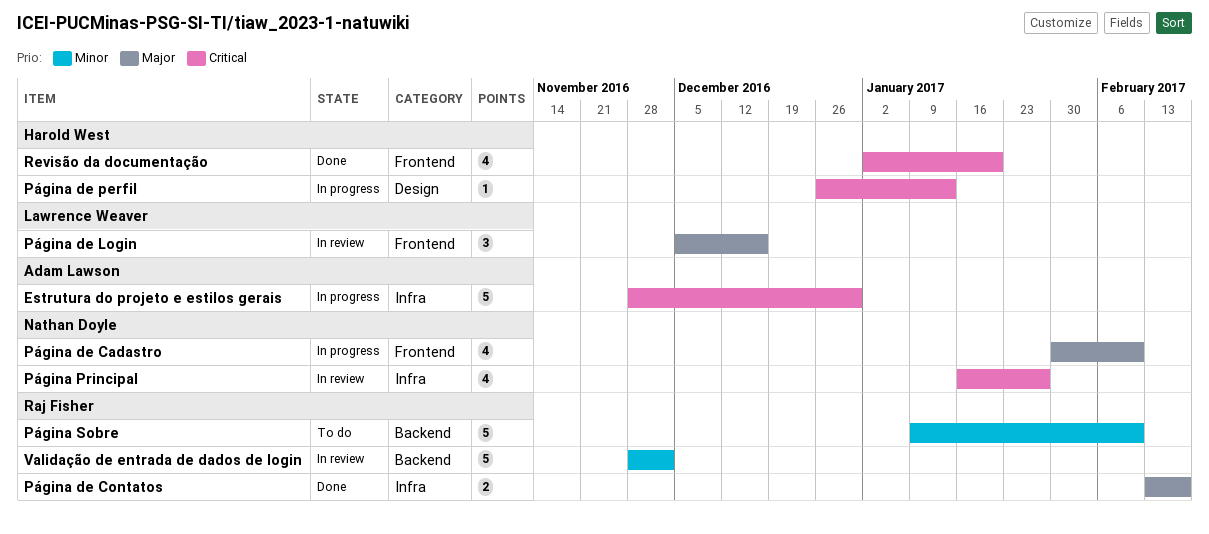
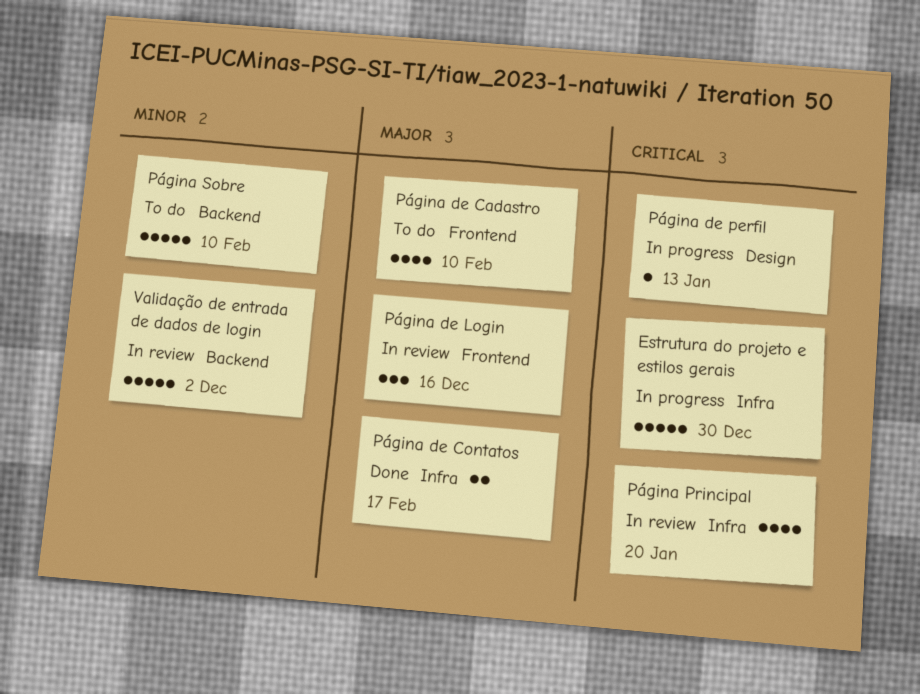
Página de Cadastro, status: In progress -> To do
Página Principal, due: Jan 27 -> Jan 20
Revisão da documentação: present -> none

